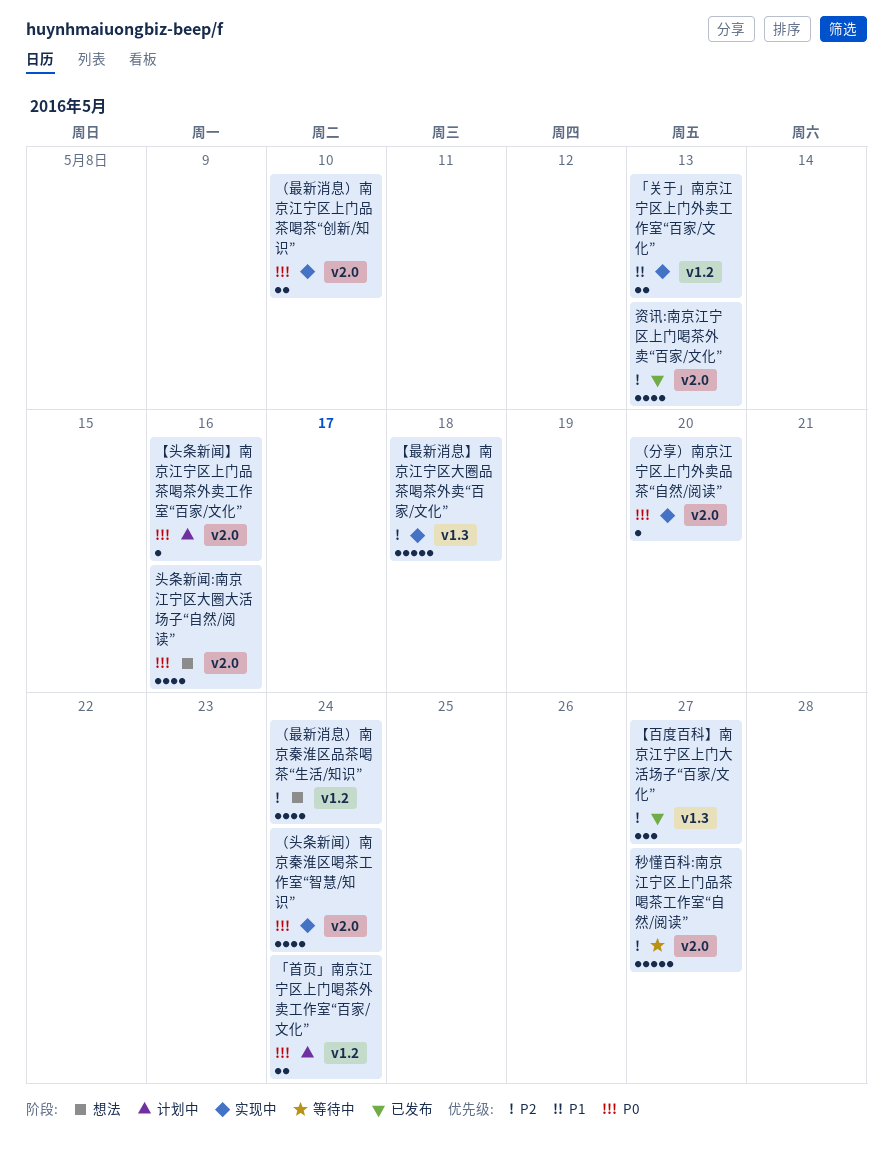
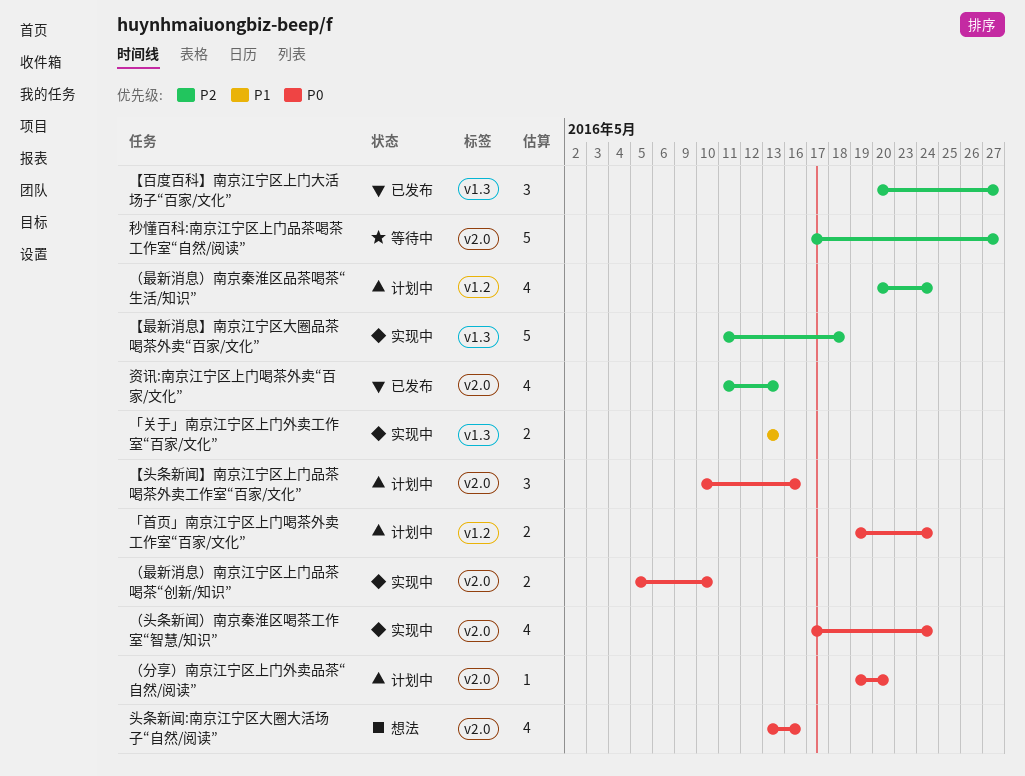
「关于」南京江宁区上门外卖工作室“百家/文化”, label: v1.2 -> v1.3
【头条新闻】南京江宁区上门品茶喝茶外卖工作室“百家/文化”, estimate: 1 -> 3
（分享）南京江宁区上门外卖品茶“自然/阅读”, status: 实现中 -> 计划中
（最新消息）南京秦淮区品茶喝茶“生活/知识”, status: 想法 -> 计划中

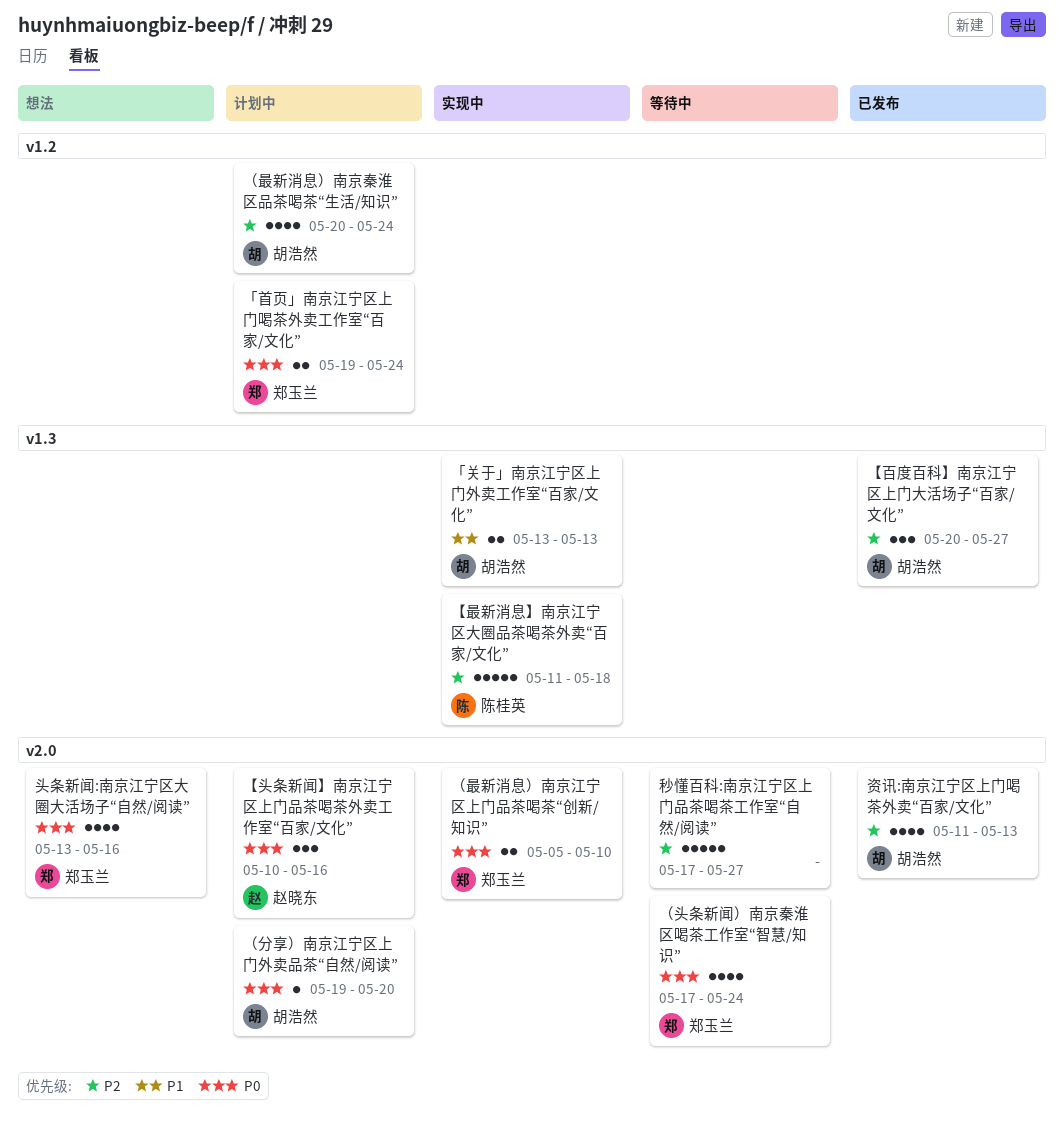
（头条新闻）南京秦淮区喝茶工作室“智慧/知识”, status: 实现中 -> 等待中

